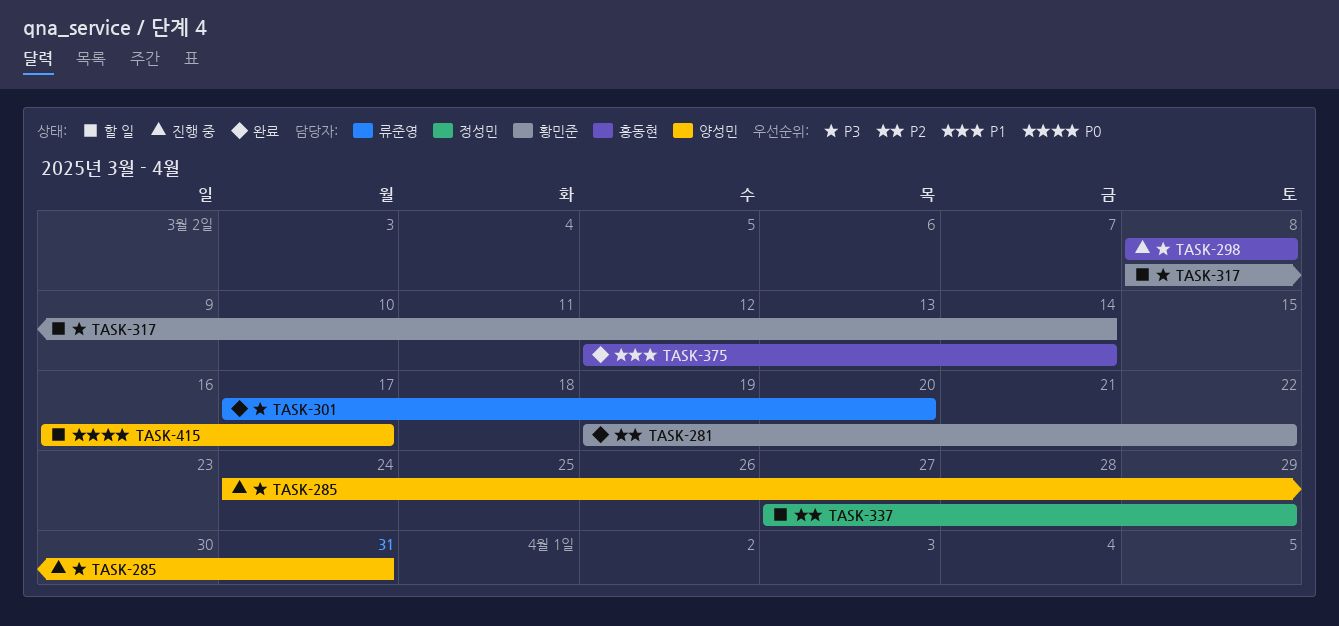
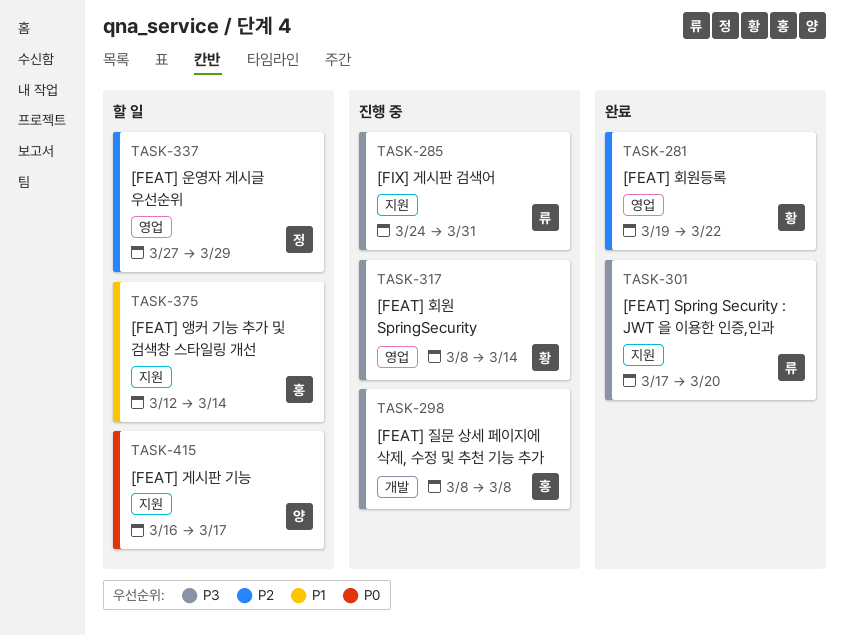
TASK-285, owner: 양성민 -> 류준영
TASK-317, status: 할 일 -> 진행 중
TASK-375, status: 완료 -> 할 일

